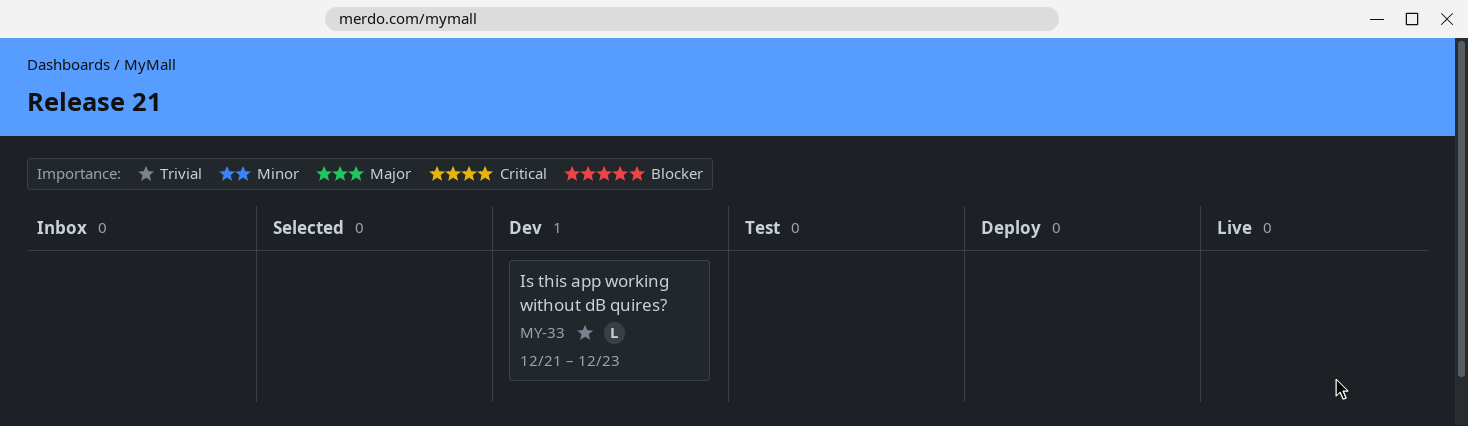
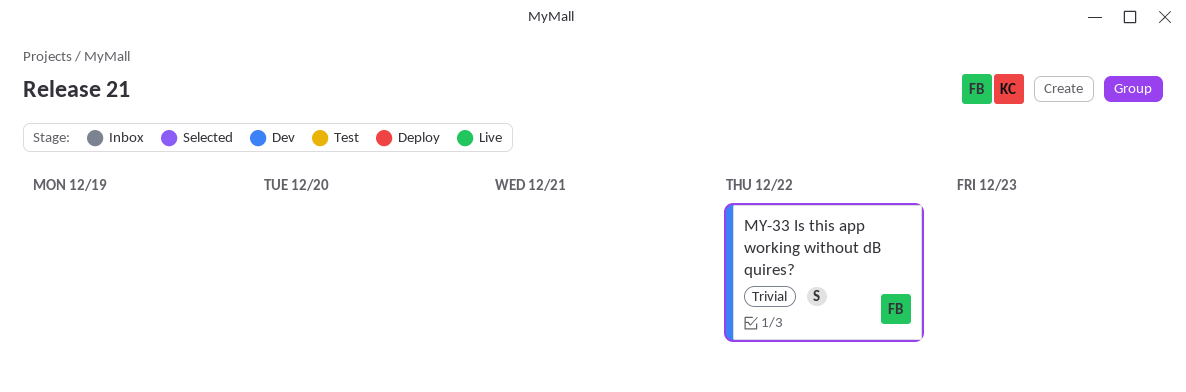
MY-33, estimate: L -> S
MY-33, due: Dec 23 -> Dec 22

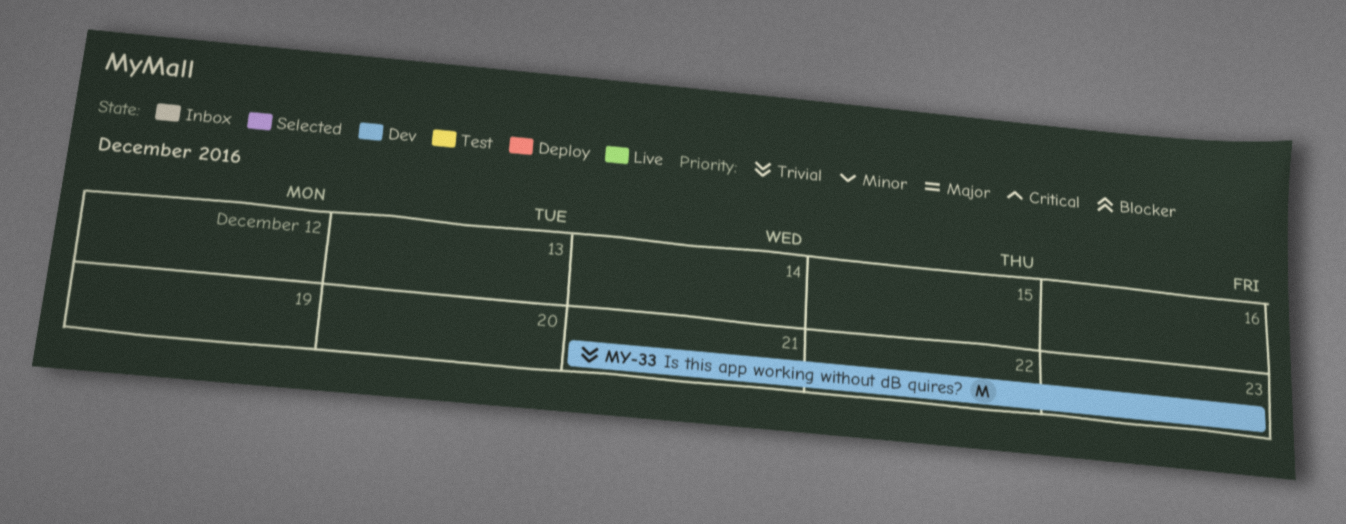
MY-33, estimate: S -> M
MY-33, due: Dec 22 -> Dec 23

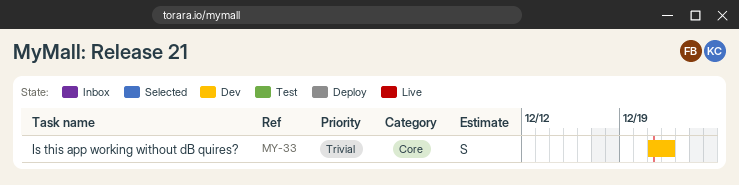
MY-33, estimate: M -> S
MY-33, due: Dec 23 -> Dec 22

